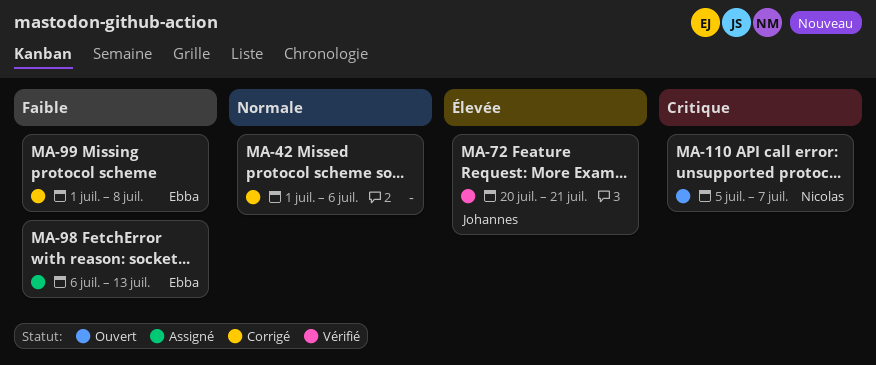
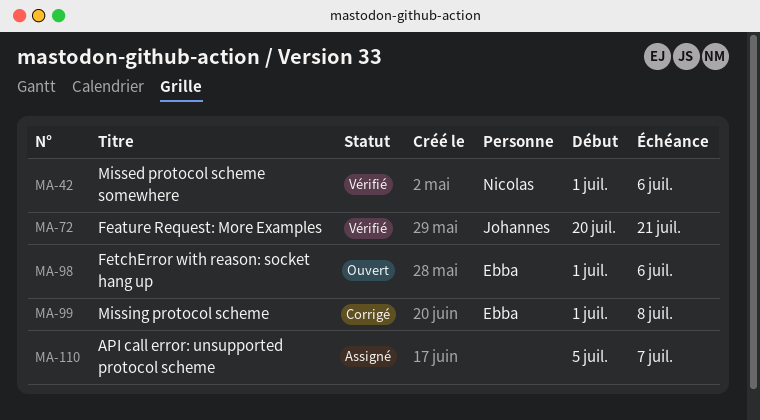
MA-42, status: Corrigé -> Vérifié
MA-42, owner: none -> Nicolas
MA-98, status: Assigné -> Ouvert
MA-98, start: Jul 6 -> Jul 1
MA-98, due: Jul 13 -> Jul 6
MA-110, status: Ouvert -> Assigné
MA-110, owner: Nicolas -> none

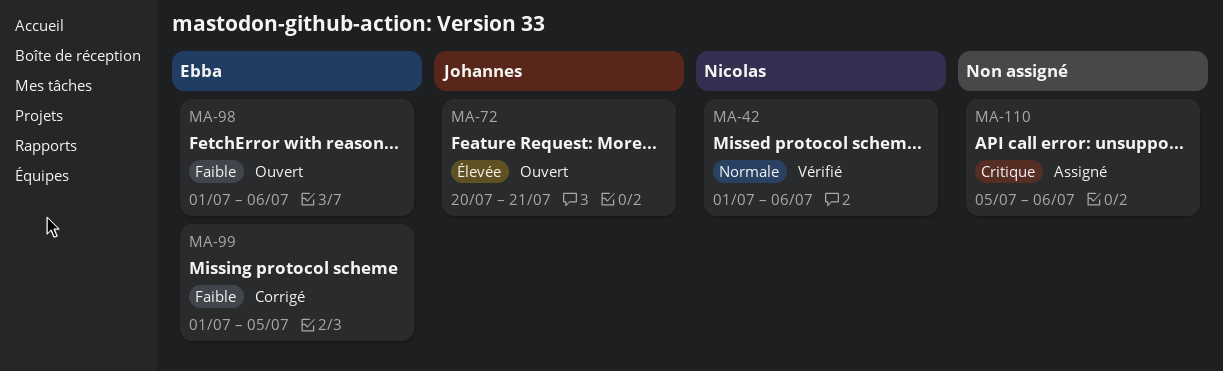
MA-72, status: Vérifié -> Ouvert
MA-99, due: Jul 8 -> Jul 5
MA-110, due: Jul 7 -> Jul 6

